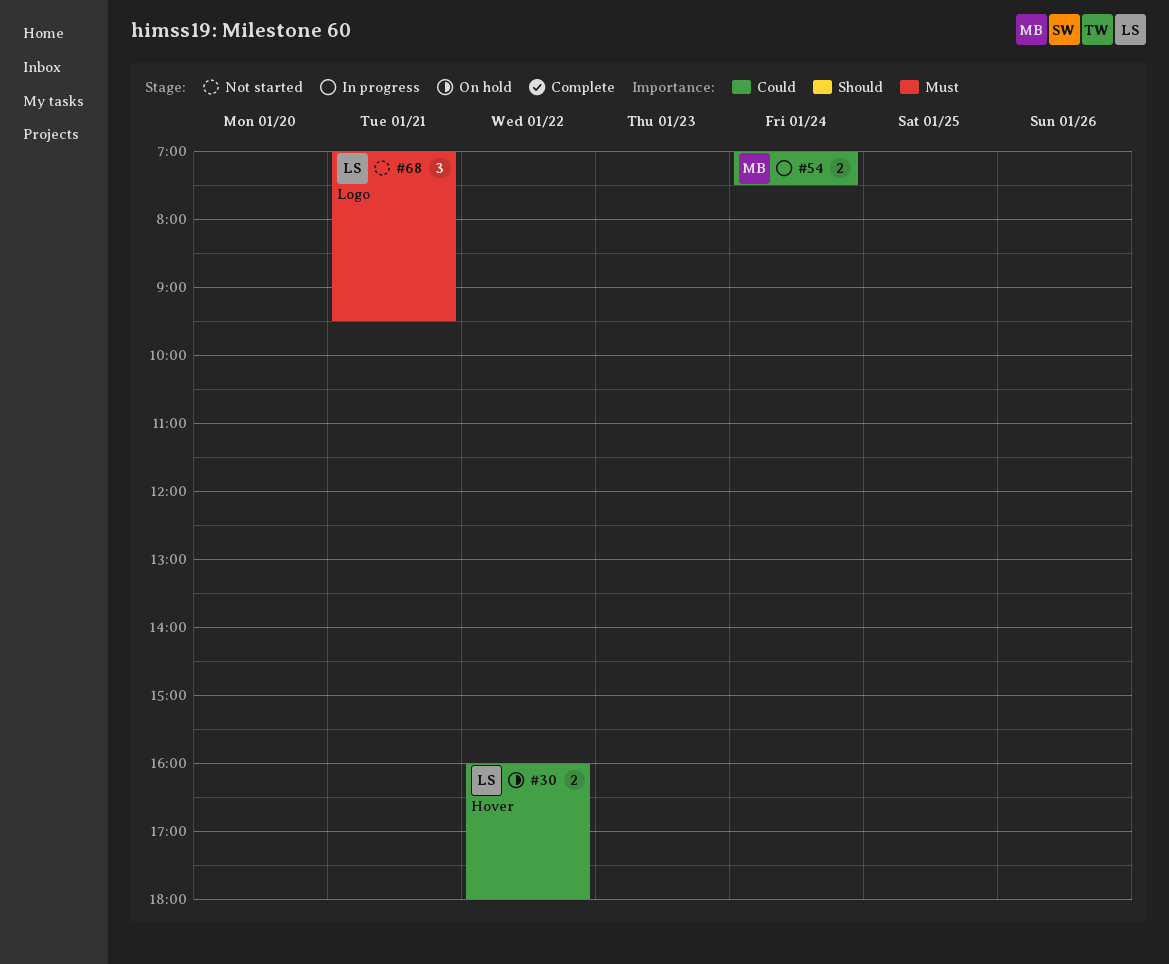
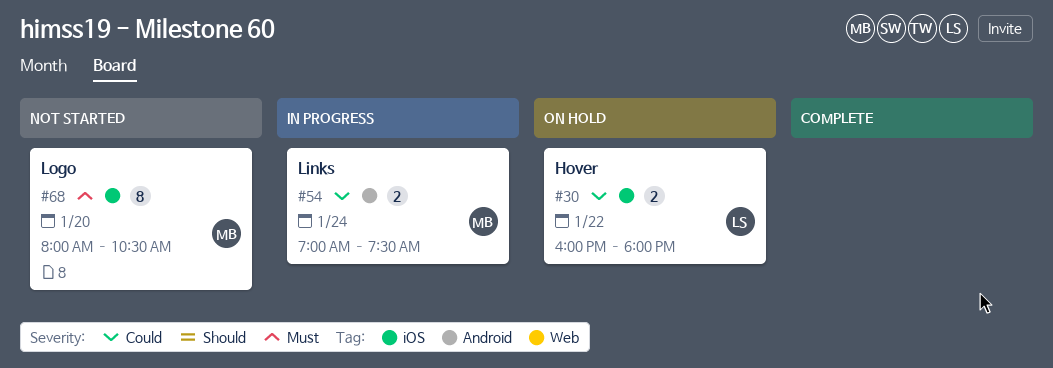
#68, owner: LS -> MB
#68, estimate: 3 -> 8
#68, day: Jan 21 -> Jan 20
#68, begins: 07:00 -> 08:00
#68, ends: 09:30 -> 10:30

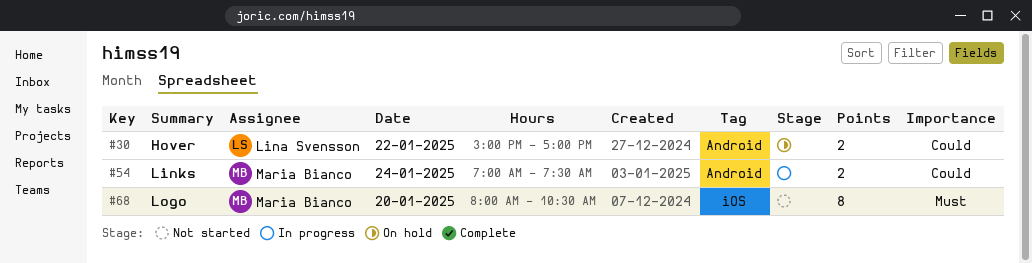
#30, label: iOS -> Android
#30, begins: 16:00 -> 15:00
#30, ends: 18:00 -> 17:00

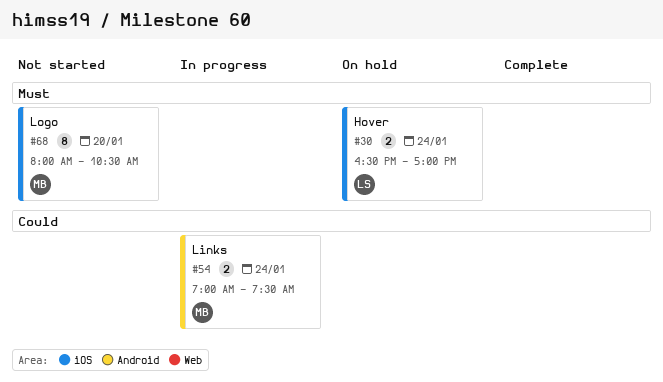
#30, priority: Could -> Must
#30, label: Android -> iOS
#30, day: Jan 22 -> Jan 24
#30, begins: 15:00 -> 16:30

